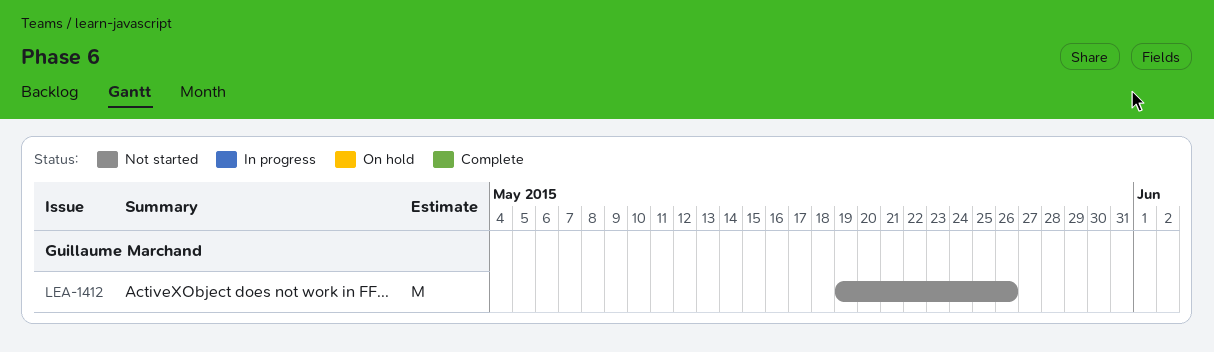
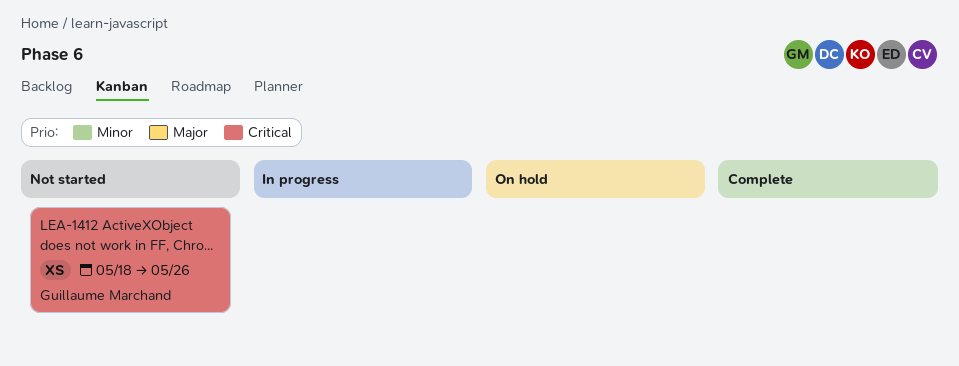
LEA-1412, estimate: M -> XS
LEA-1412, start: May 19 -> May 18

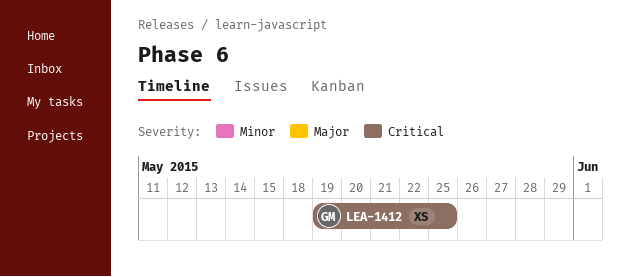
LEA-1412, start: May 18 -> May 19
LEA-1412, due: May 26 -> May 25

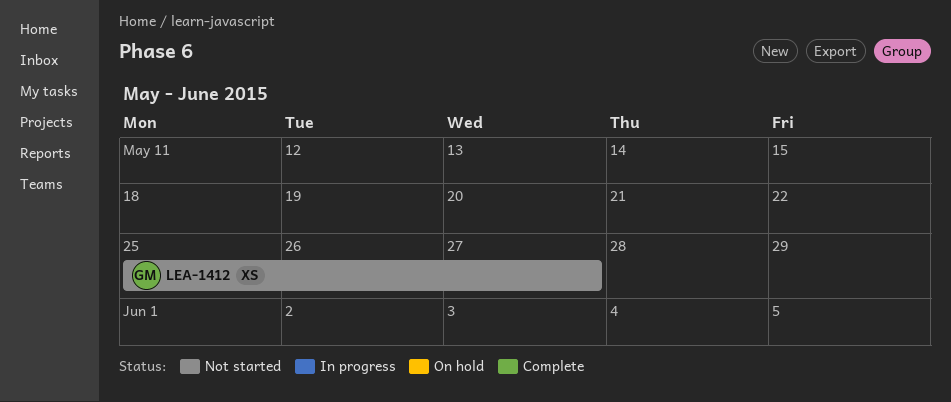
LEA-1412, start: May 19 -> May 25
LEA-1412, due: May 25 -> May 27

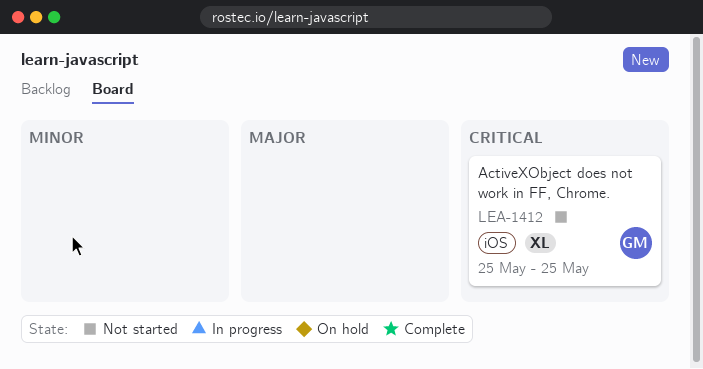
LEA-1412, estimate: XS -> XL
LEA-1412, due: May 27 -> May 25

